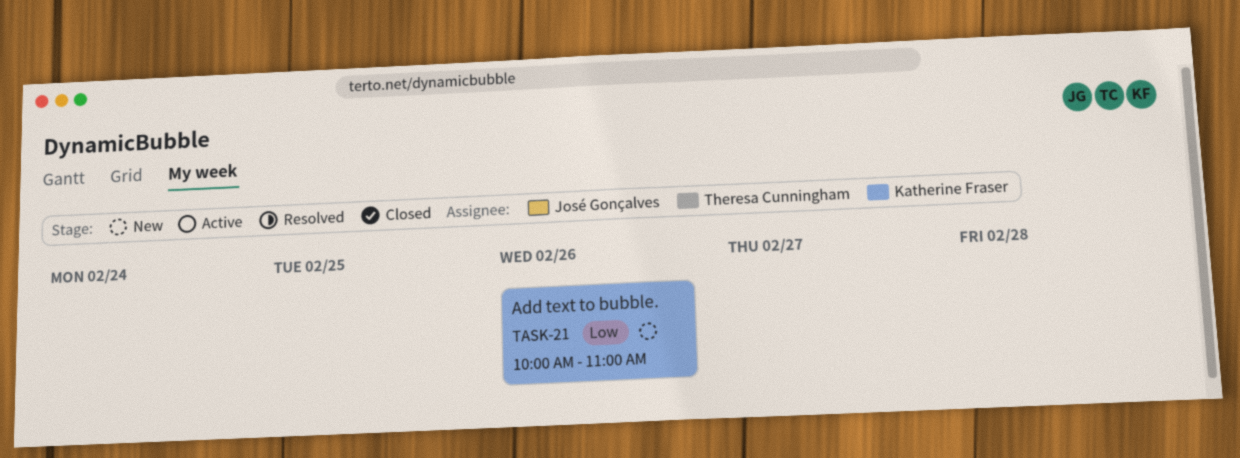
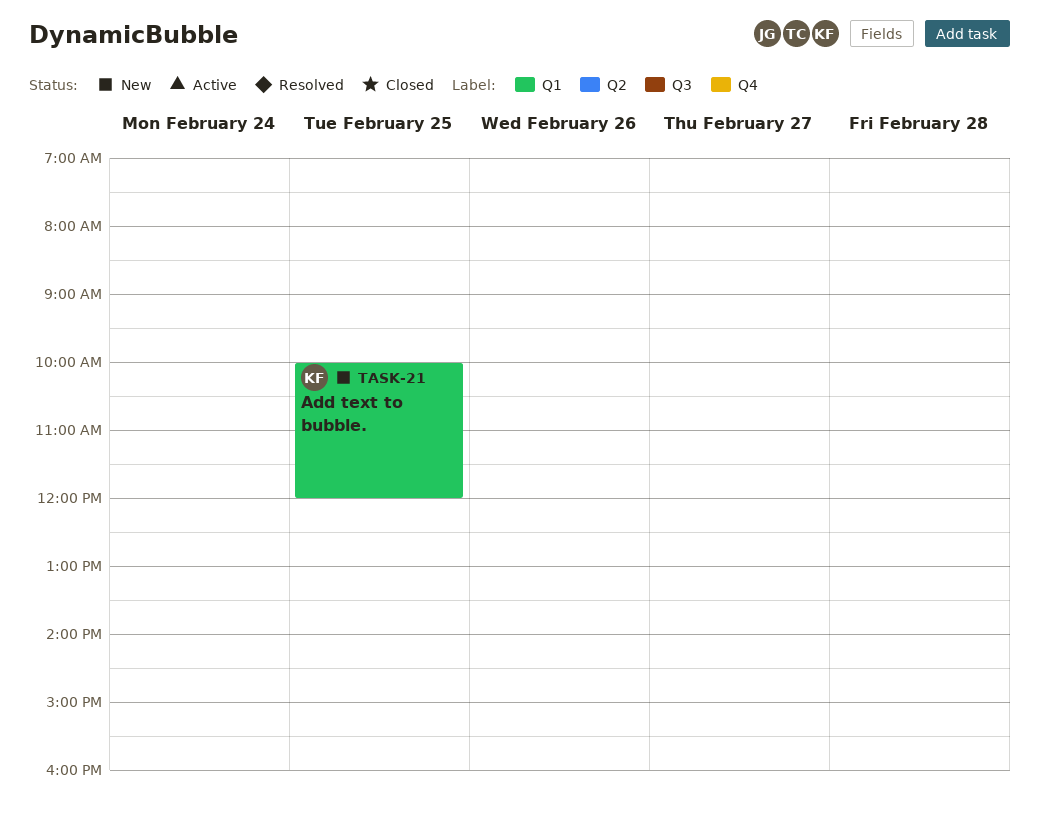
TASK-21, day: Feb 26 -> Feb 25
TASK-21, ends: 11:00 -> 12:00

